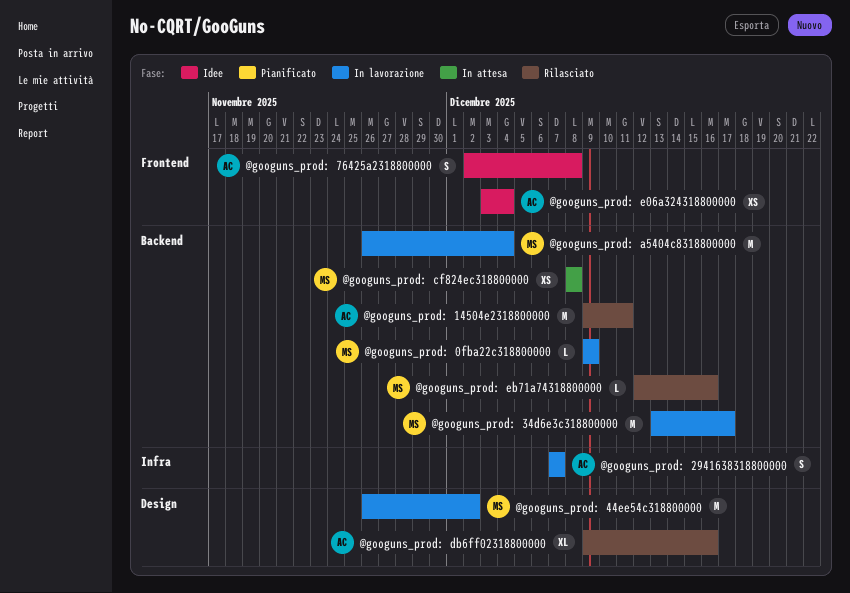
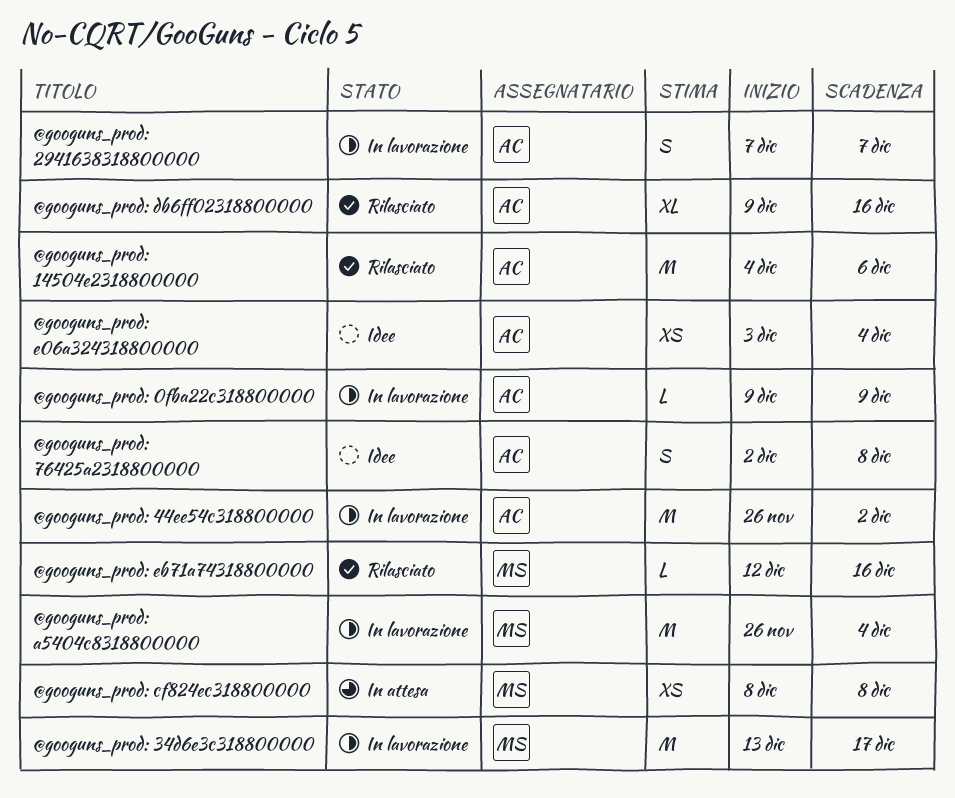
@googuns_prod: 0fba22c318800000, owner: MS -> AC
@googuns_prod: 14504e2318800000, start: Dec 9 -> Dec 4
@googuns_prod: 14504e2318800000, due: Dec 11 -> Dec 6
@googuns_prod: 44ee54c318800000, owner: MS -> AC

